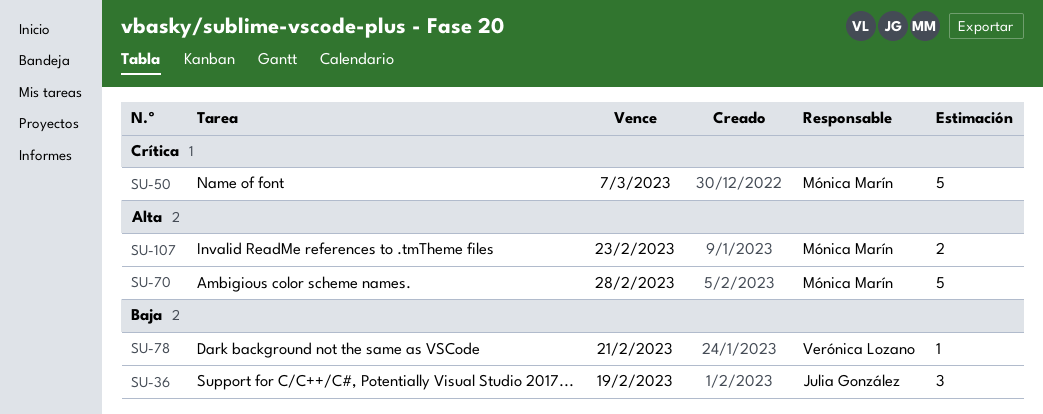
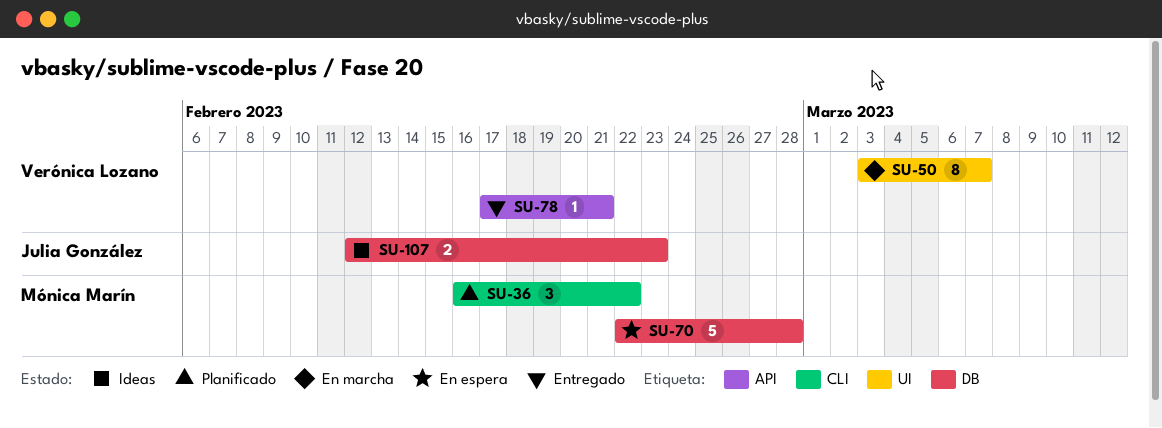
SU-36, owner: Julia González -> Mónica Marín
SU-36, due: Feb 19 -> Feb 22
SU-50, owner: Mónica Marín -> Verónica Lozano
SU-50, estimate: 5 -> 8
SU-107, owner: Mónica Marín -> Julia González

